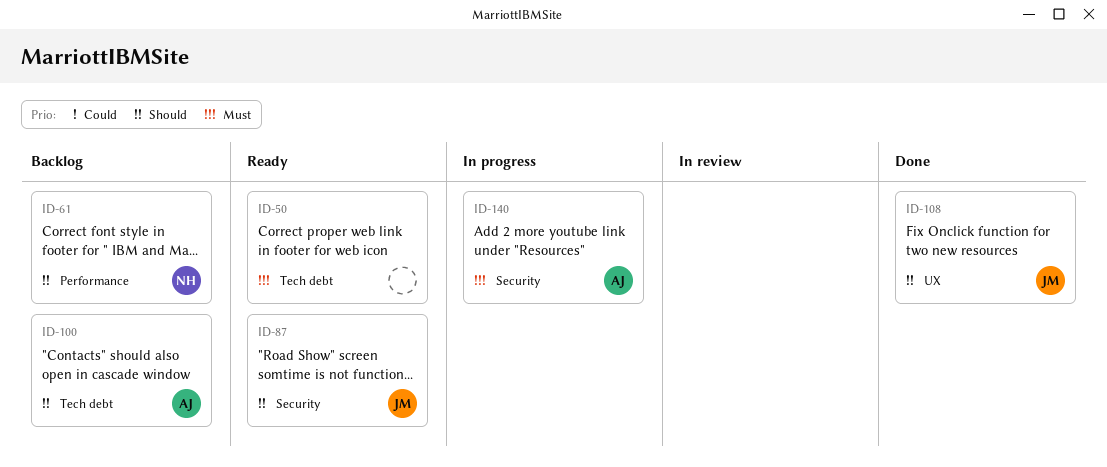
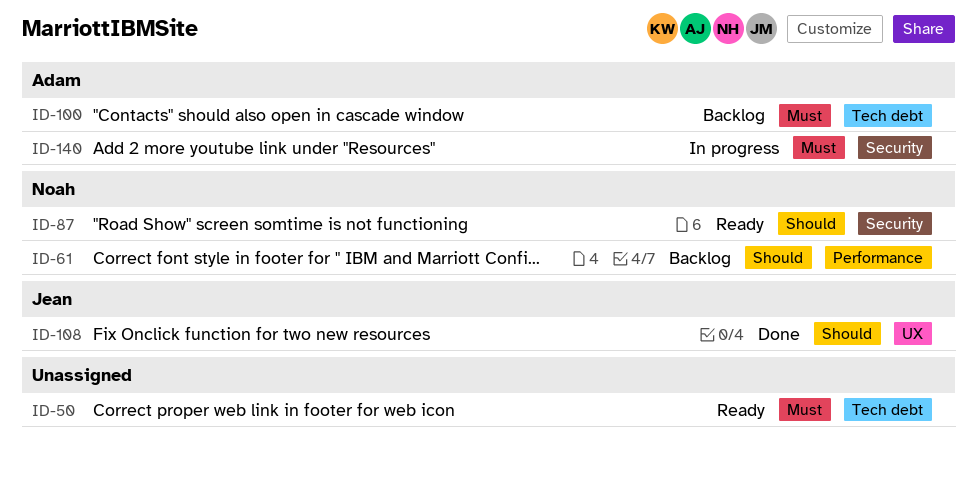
ID-87, owner: Jean -> Noah
ID-100, priority: Should -> Must

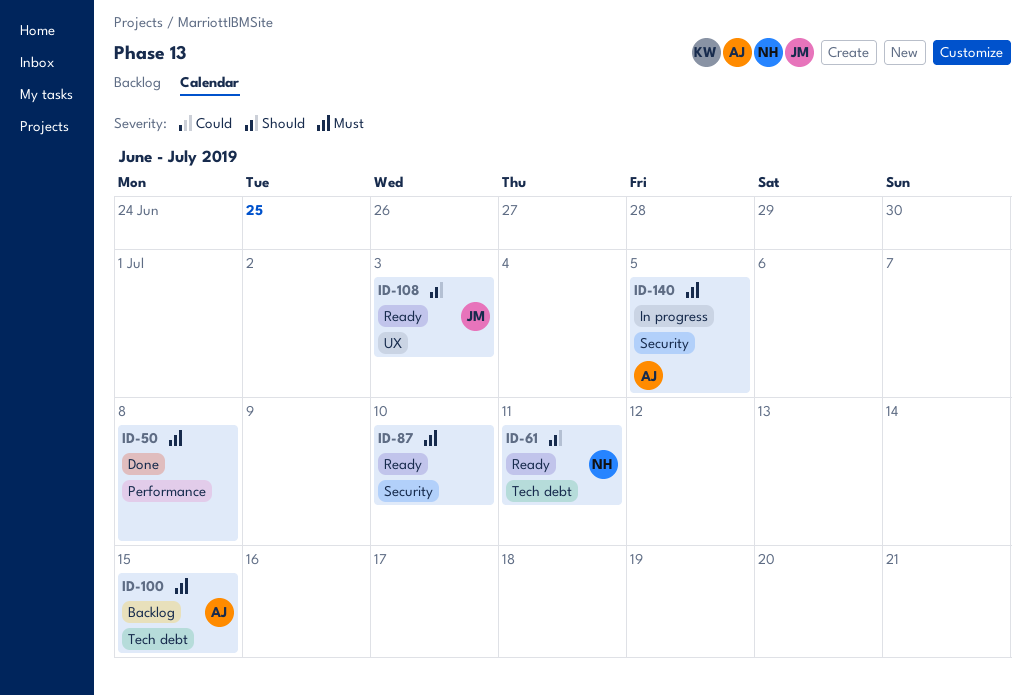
ID-50, status: Ready -> Done
ID-50, label: Tech debt -> Performance
ID-61, status: Backlog -> Ready
ID-61, label: Performance -> Tech debt
ID-87, owner: Noah -> none
ID-87, priority: Should -> Must
ID-108, status: Done -> Ready

